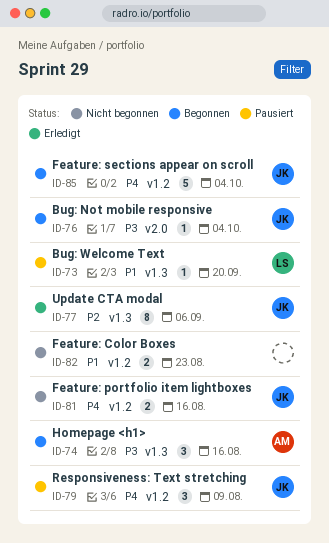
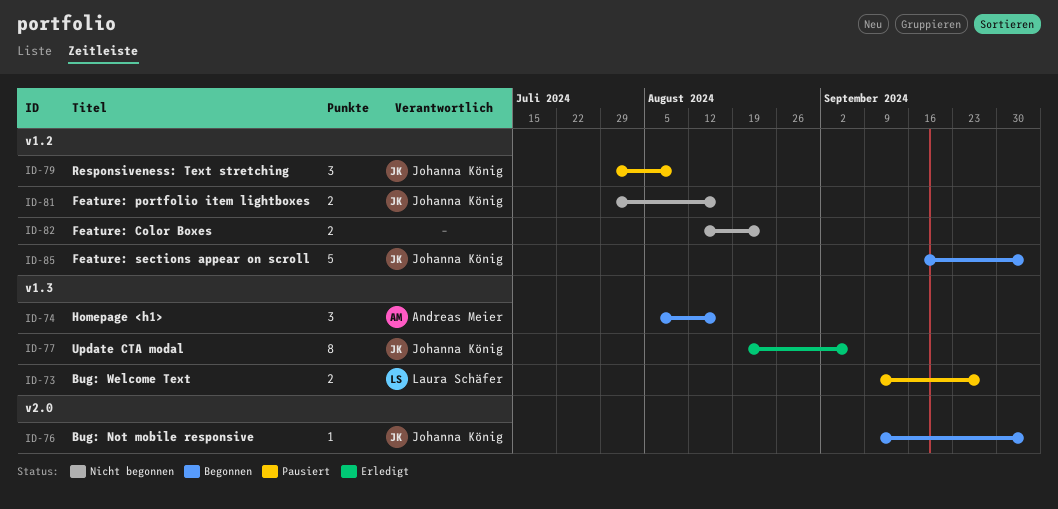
ID-73, estimate: 1 -> 2
ID-73, due: Sep 20 -> Sep 27

